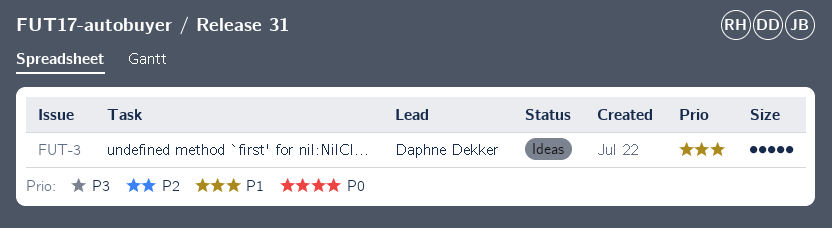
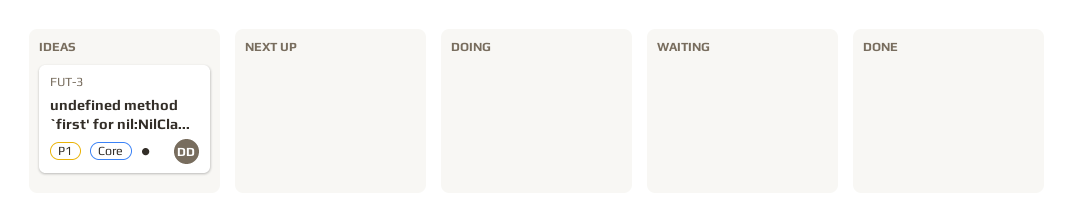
FUT-3, estimate: 5 -> 1

